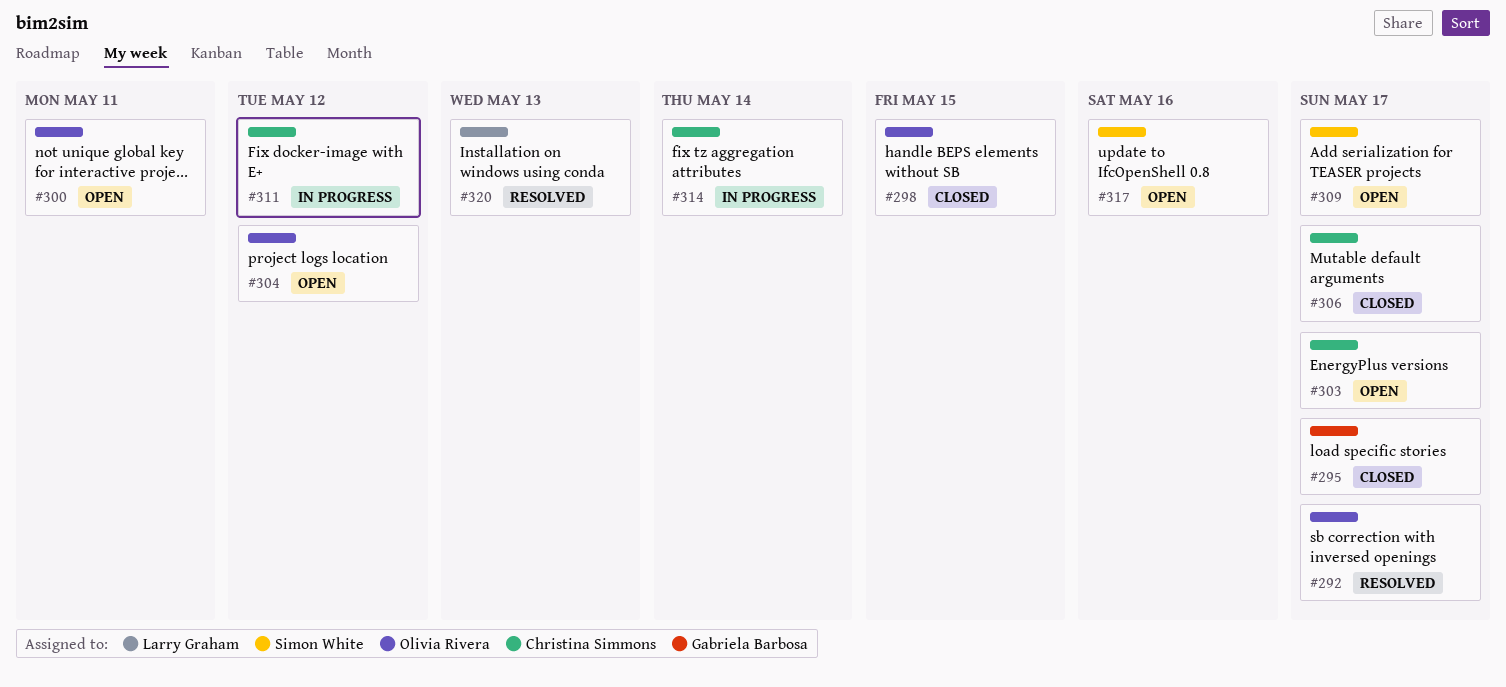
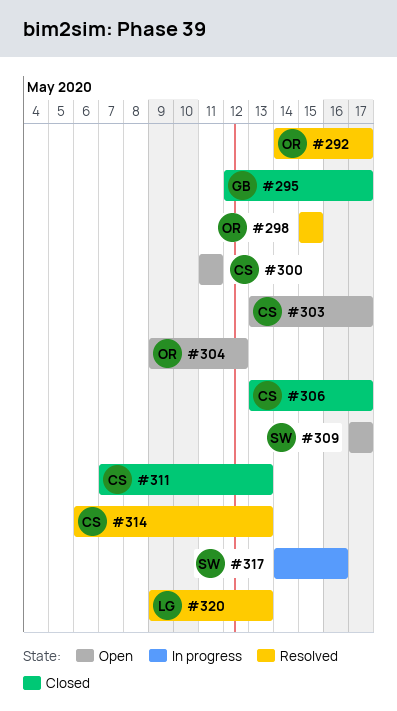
#298, status: Closed -> Resolved
#300, owner: Olivia Rivera -> Christina Simmons
#311, status: In progress -> Closed
#311, due: May 12 -> May 13
#314, status: In progress -> Resolved
#314, due: May 14 -> May 13
#317, status: Open -> In progress

